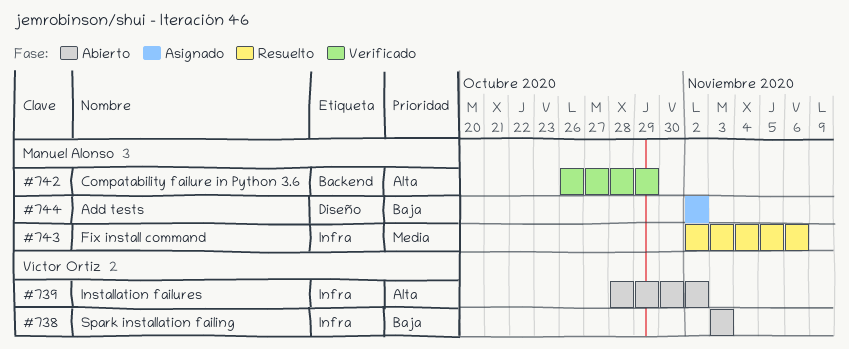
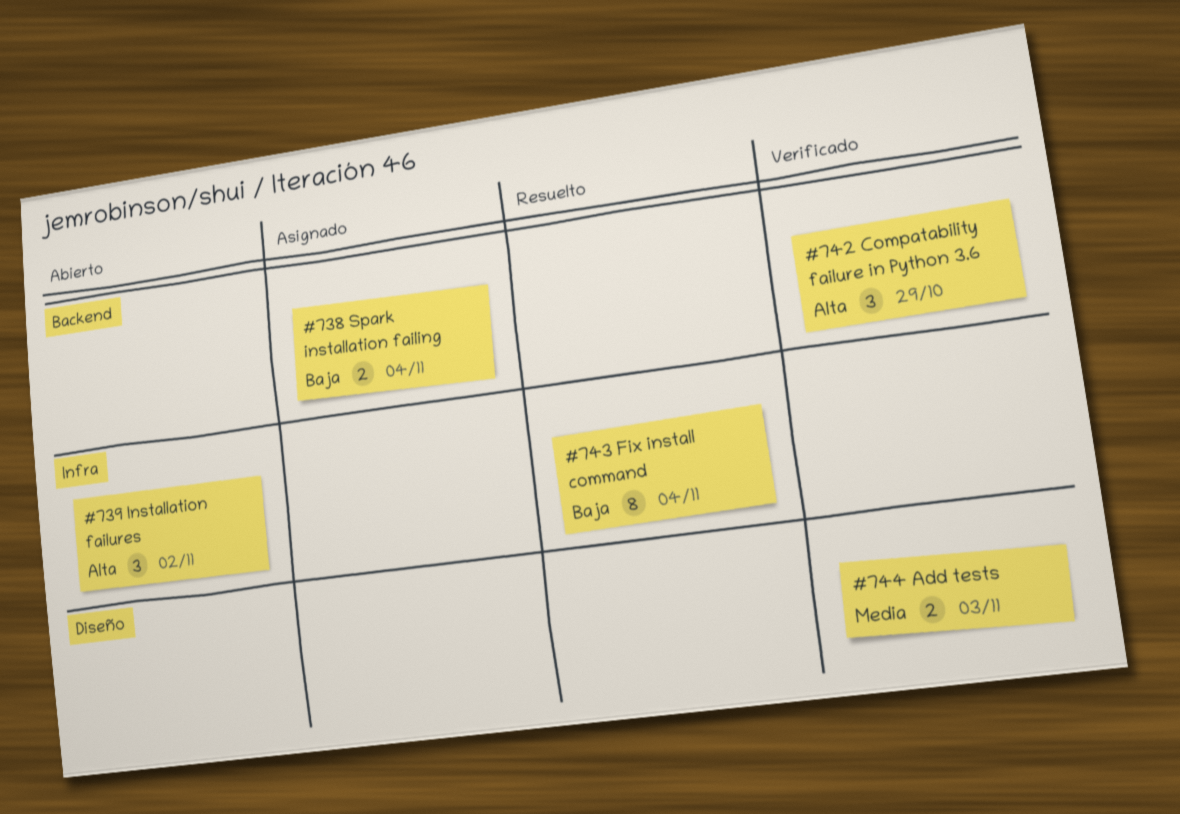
#738, status: Abierto -> Asignado
#738, label: Infra -> Backend
#738, due: Nov 3 -> Nov 4
#743, priority: Media -> Baja
#743, due: Nov 6 -> Nov 4
#744, status: Asignado -> Verificado
#744, priority: Baja -> Media
#744, due: Nov 2 -> Nov 3

